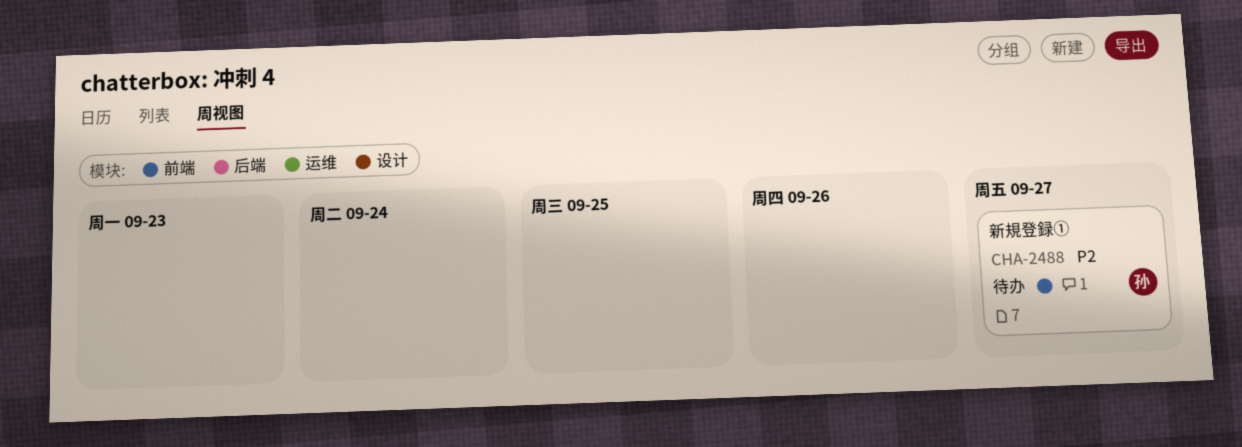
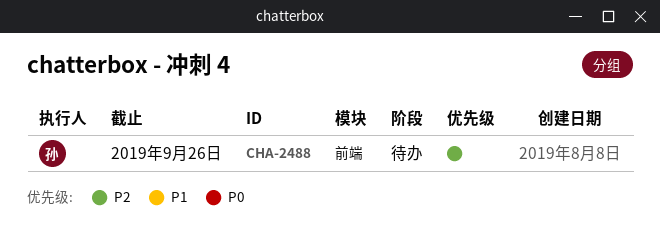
CHA-2488, due: Sep 27 -> Sep 26

